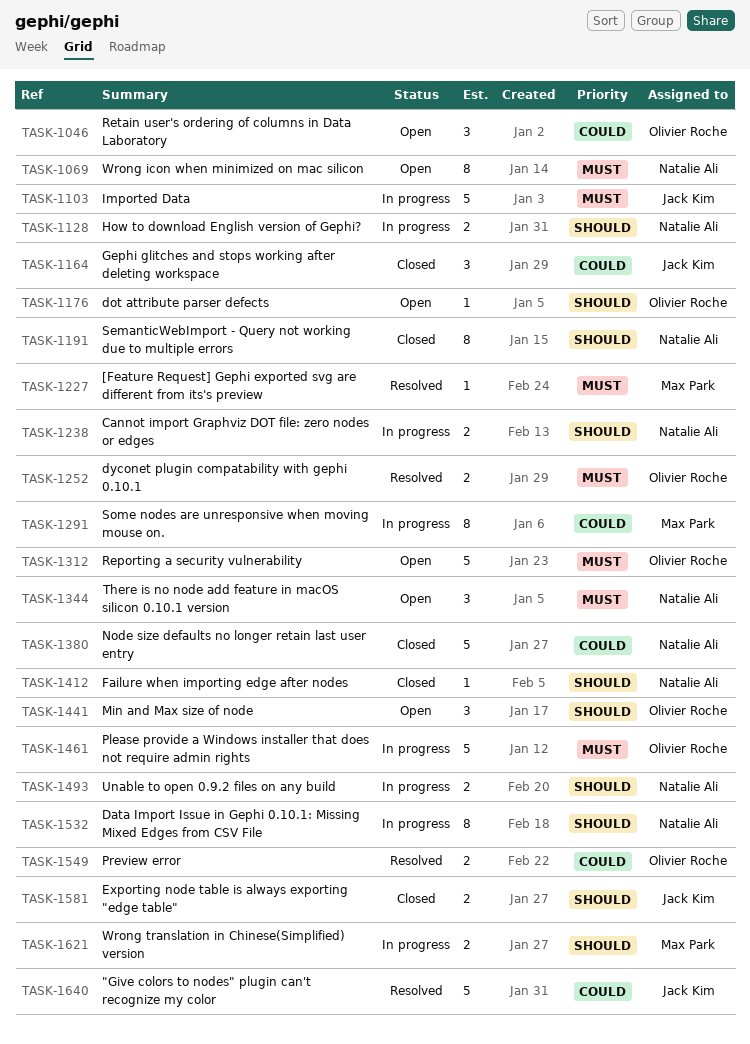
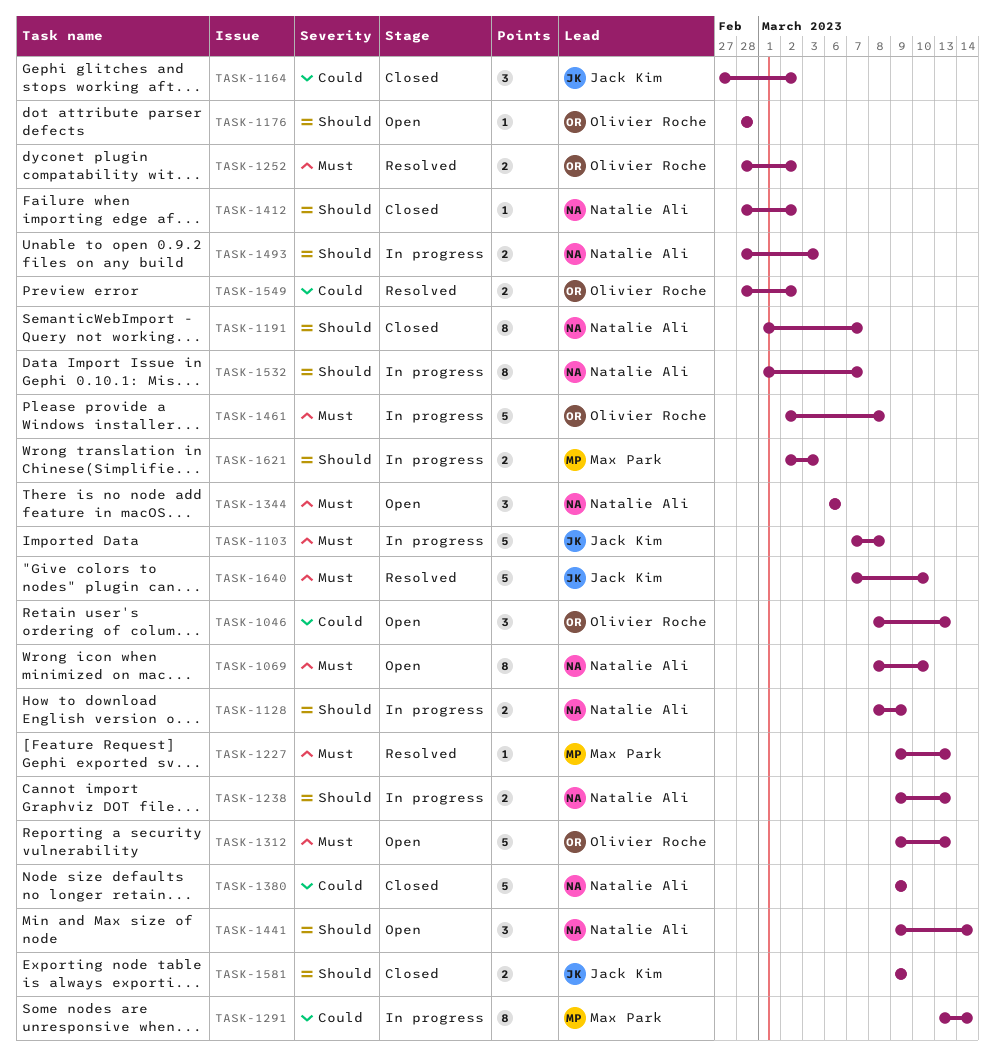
TASK-1441, owner: Olivier Roche -> Natalie Ali
TASK-1640, priority: Could -> Must

